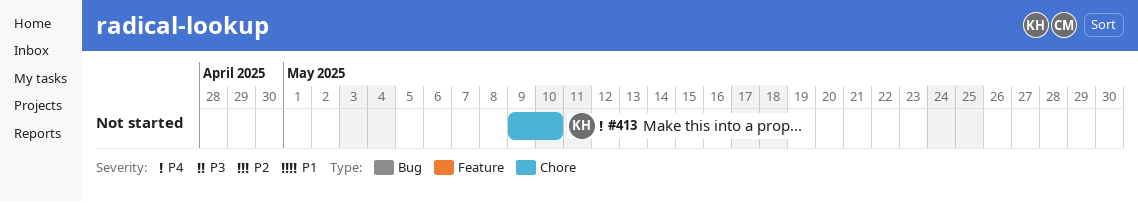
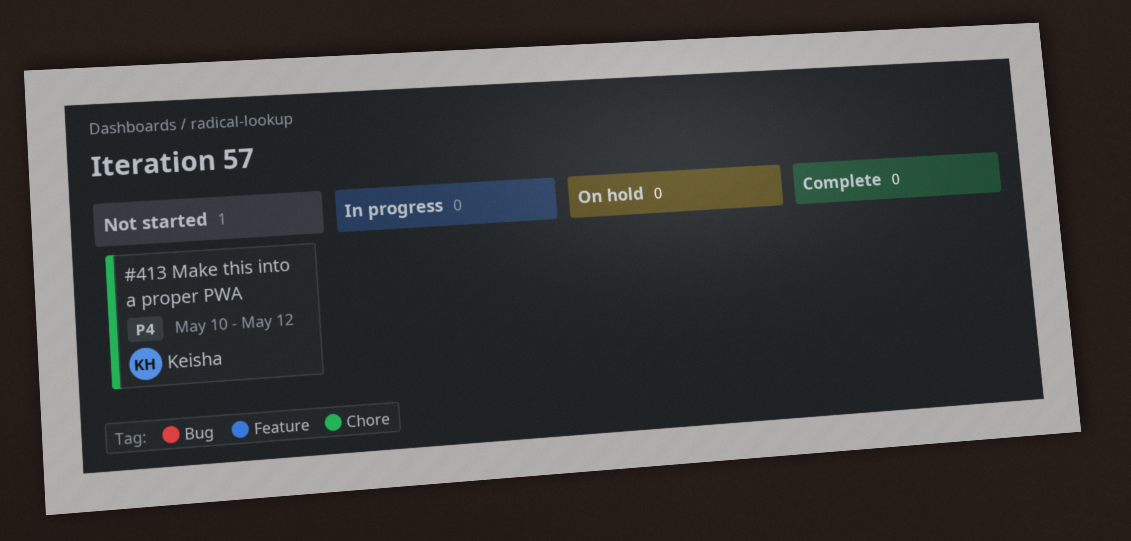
#413, start: May 9 -> May 10
#413, due: May 10 -> May 12

